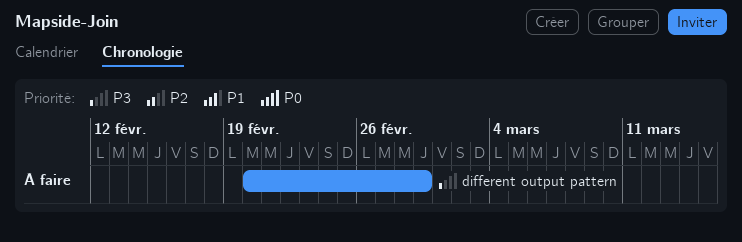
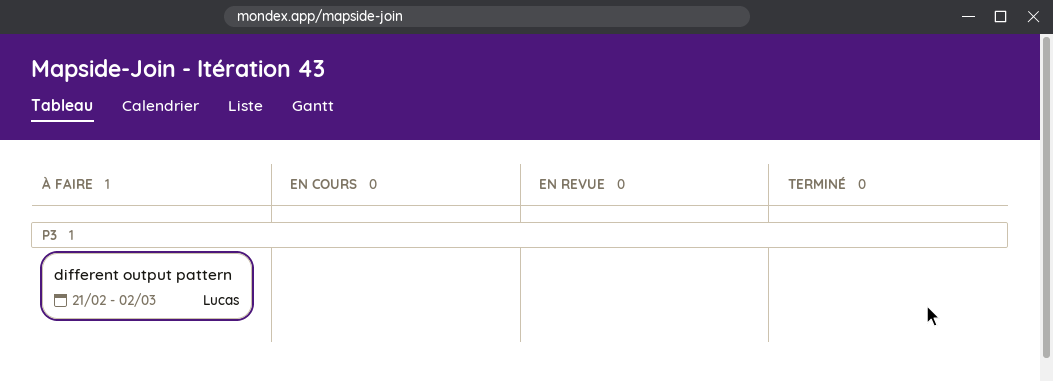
different output pattern, start: Feb 20 -> Feb 21
different output pattern, due: Feb 29 -> Mar 2

